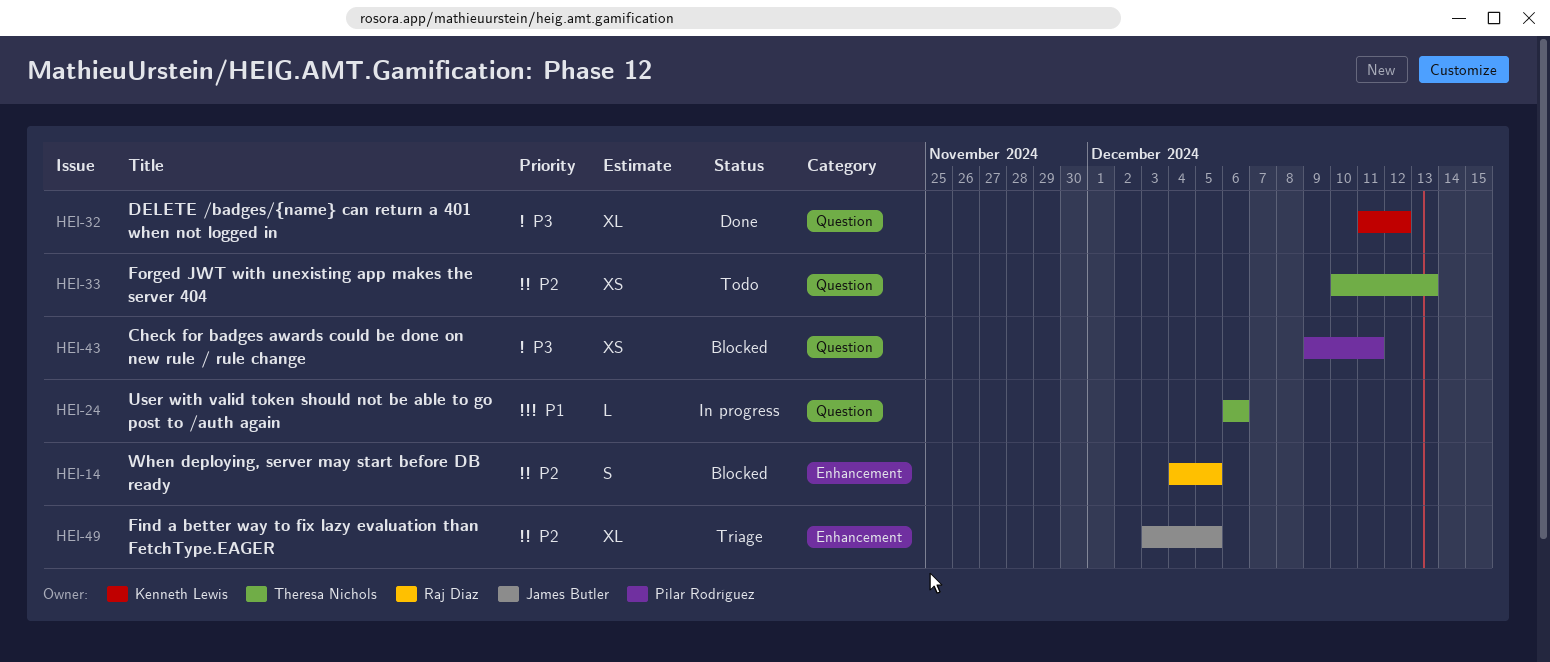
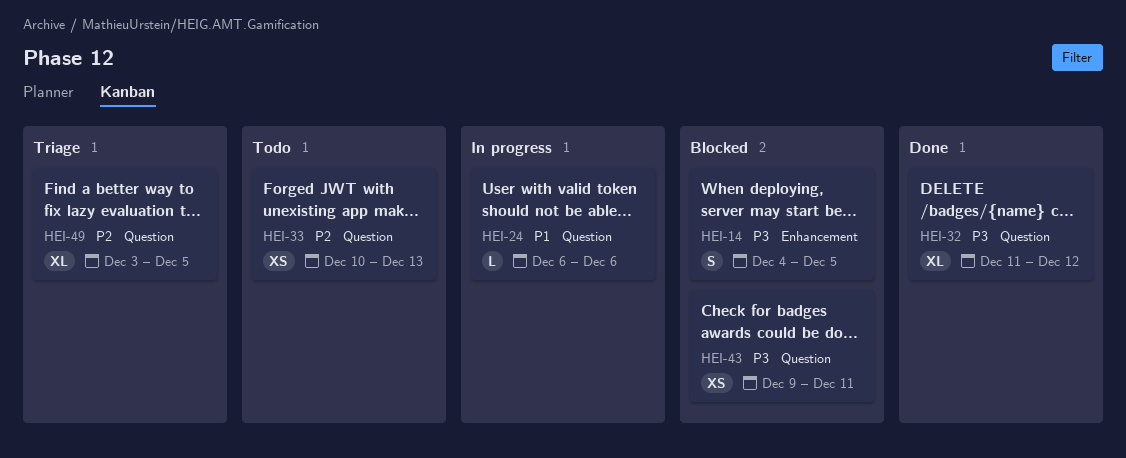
HEI-14, priority: P2 -> P3
HEI-49, label: Enhancement -> Question

